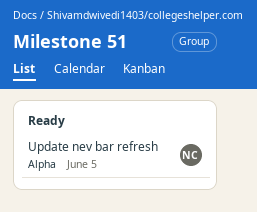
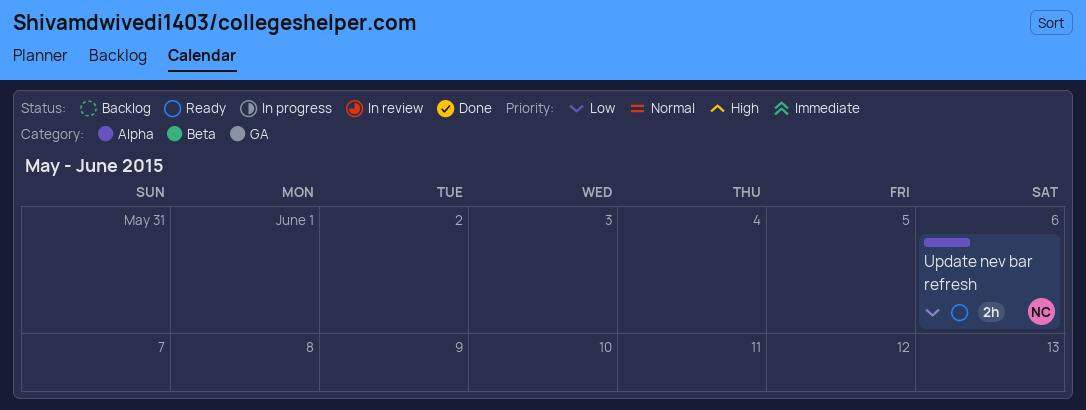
Update nev bar refresh, due: Jun 5 -> Jun 6

